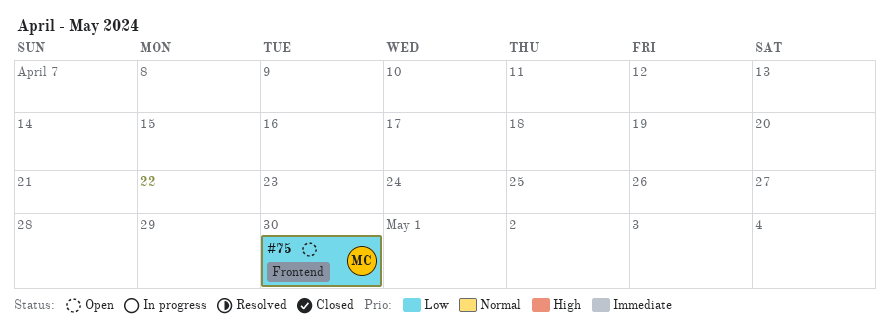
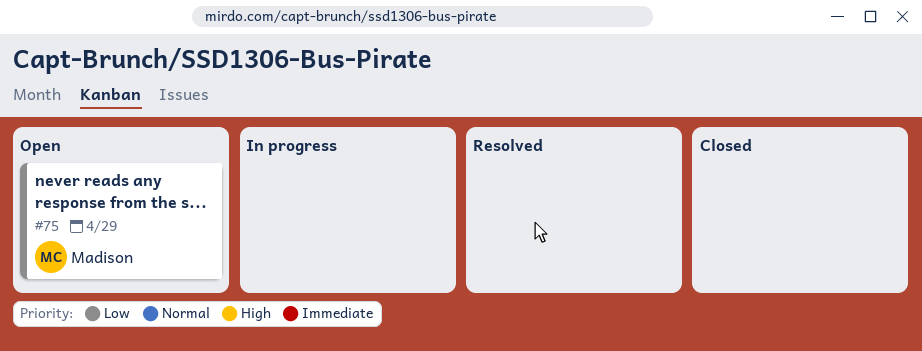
#75, due: Apr 30 -> Apr 29

